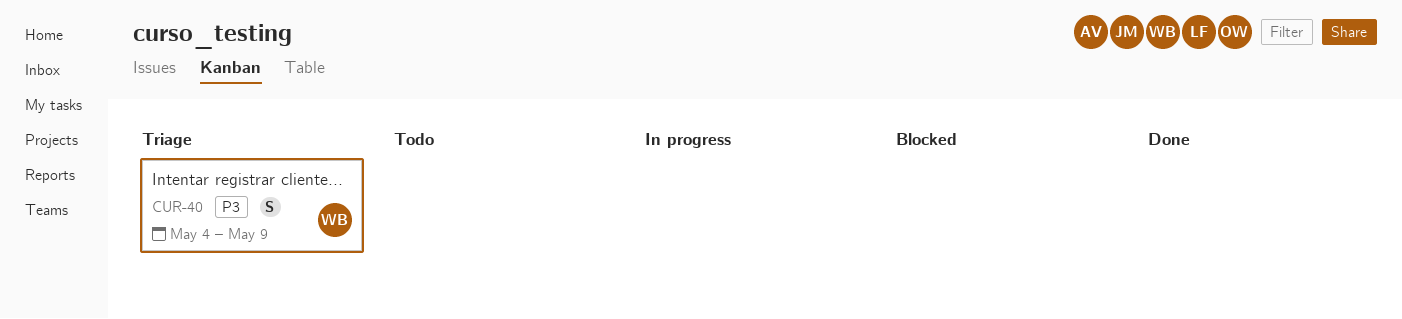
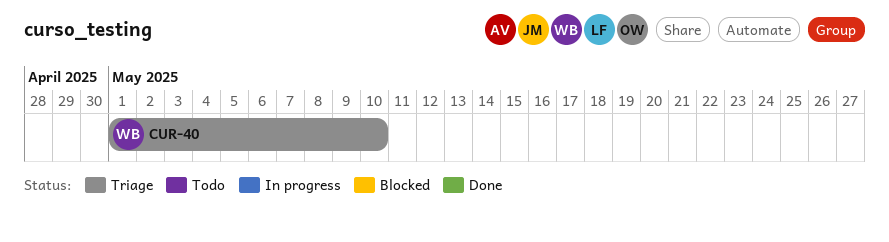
CUR-40, start: May 4 -> May 1
CUR-40, due: May 9 -> May 10

